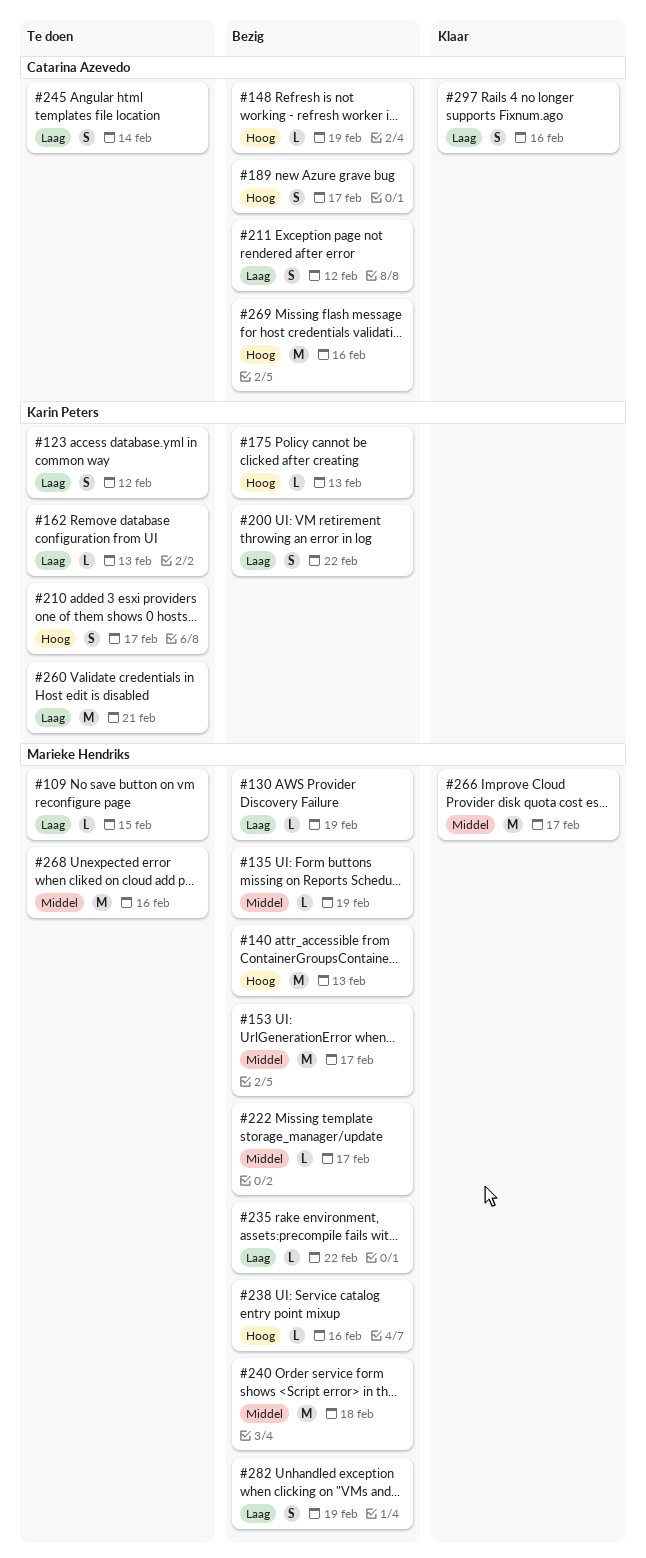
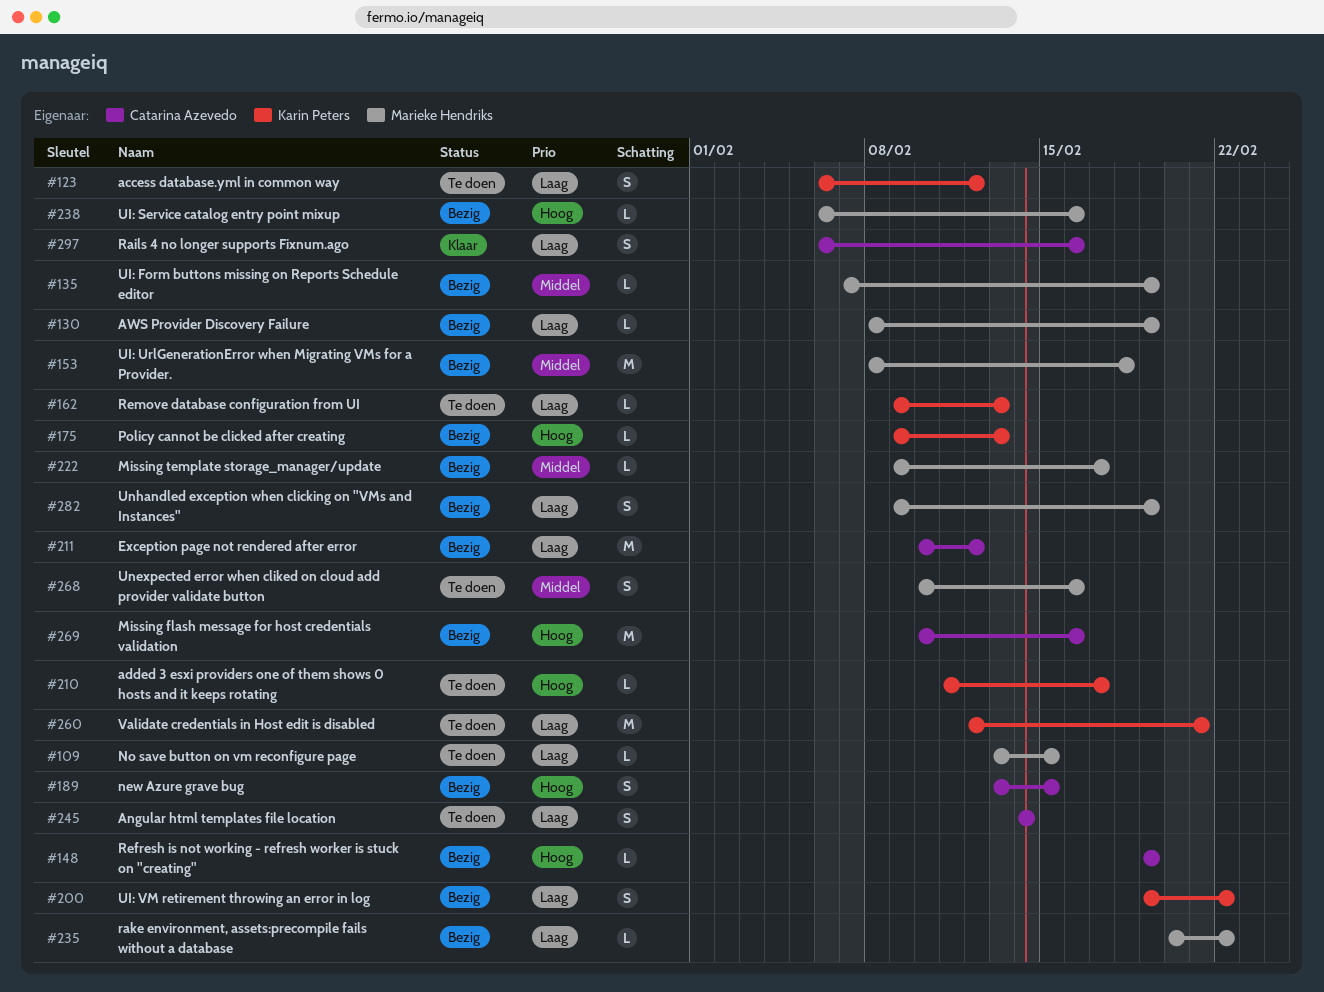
#140: present -> none
#153, due: Feb 17 -> Feb 18
#189, due: Feb 17 -> Feb 15
#210, estimate: S -> L
#211, estimate: S -> M
#240: present -> none
#266: present -> none
#268, estimate: M -> S

